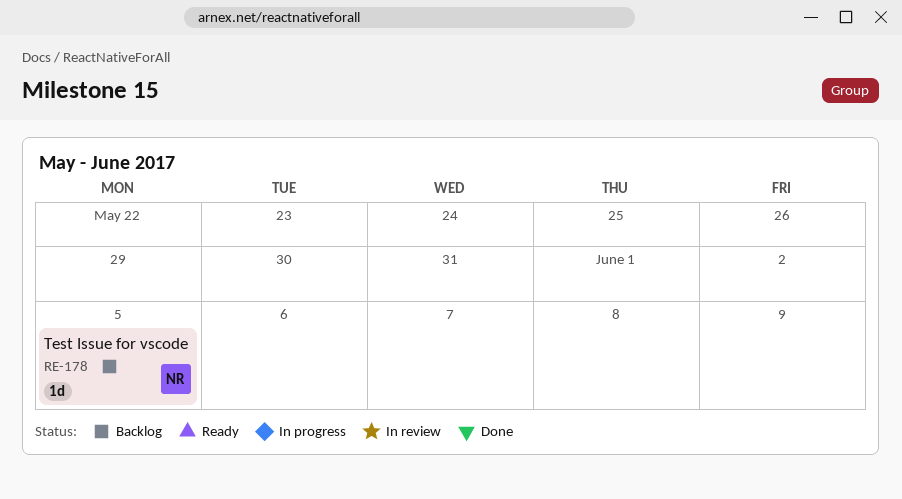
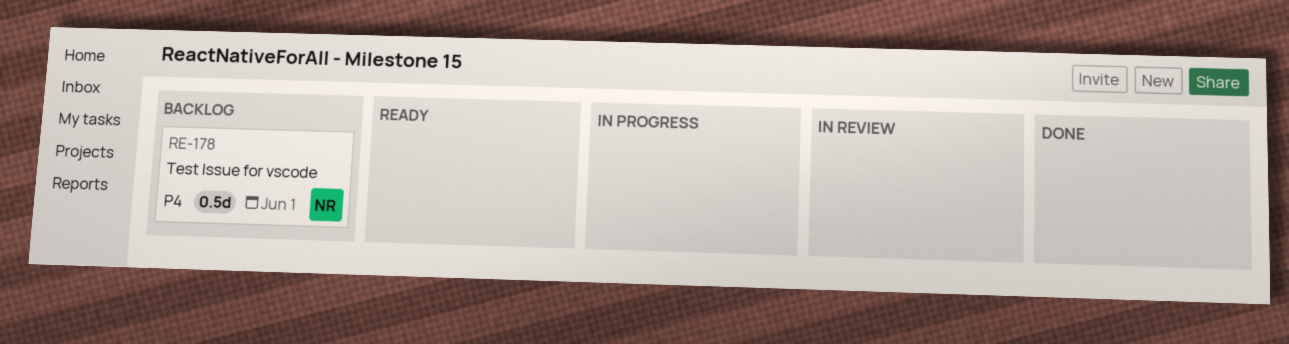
RE-178, estimate: 1d -> 0.5d
RE-178, due: Jun 5 -> Jun 1

